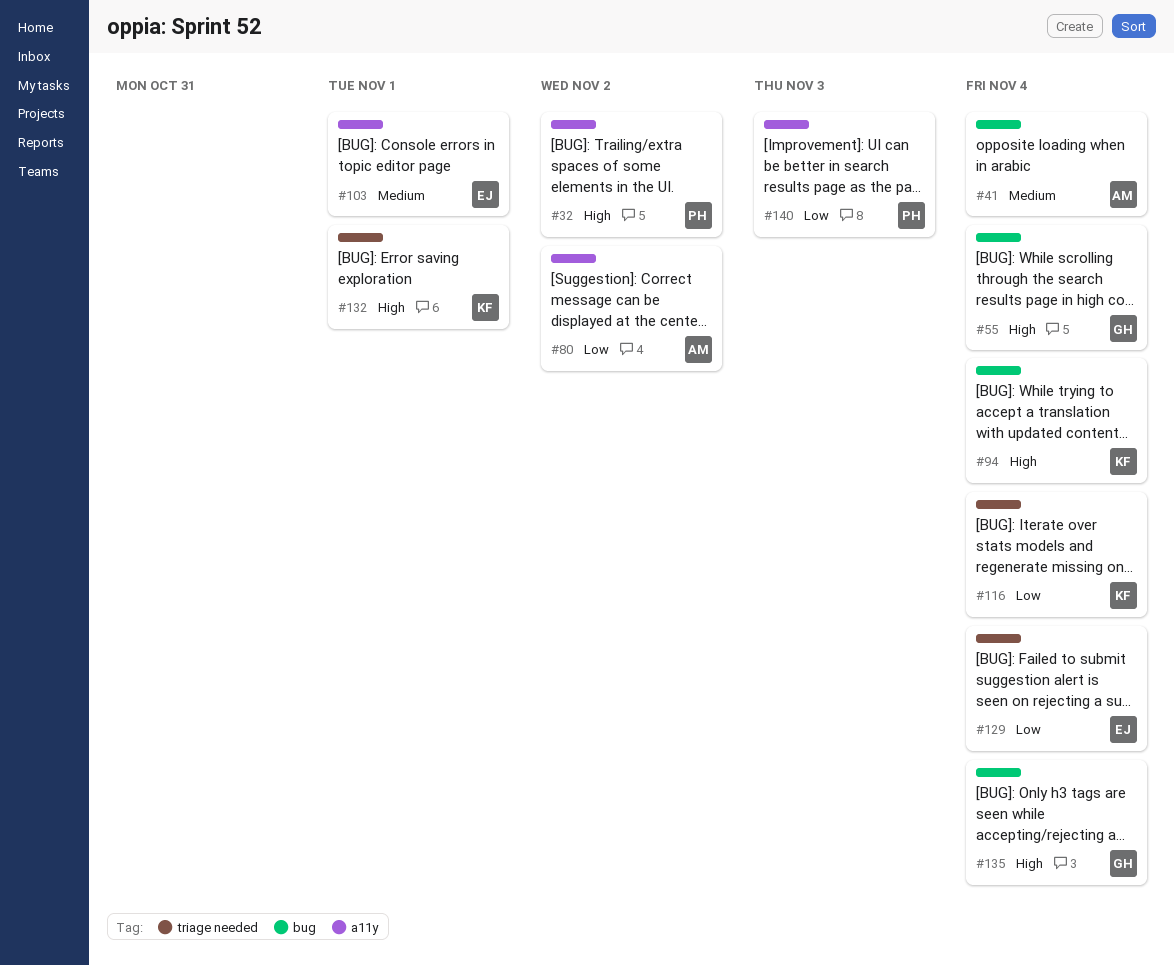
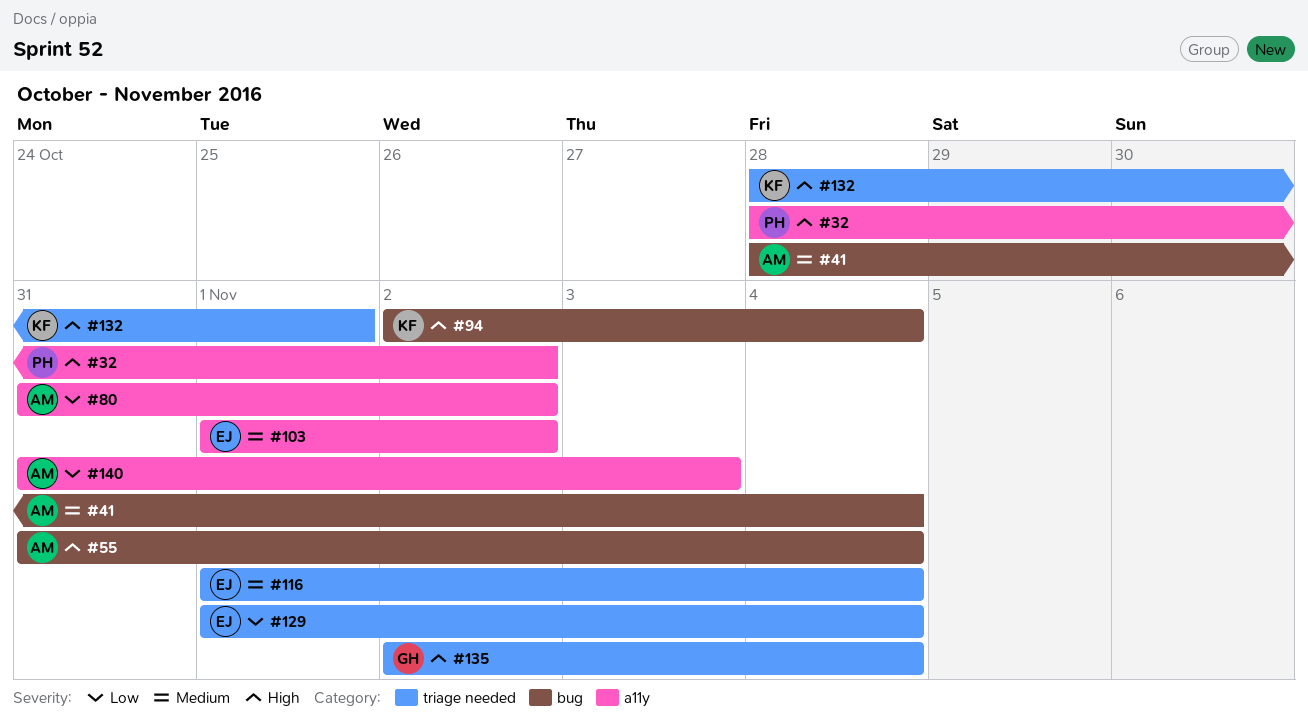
#55, owner: GH -> AM
#103, due: Nov 1 -> Nov 2
#116, owner: KF -> EJ
#116, priority: Low -> Medium
#135, label: bug -> triage needed
#140, owner: PH -> AM

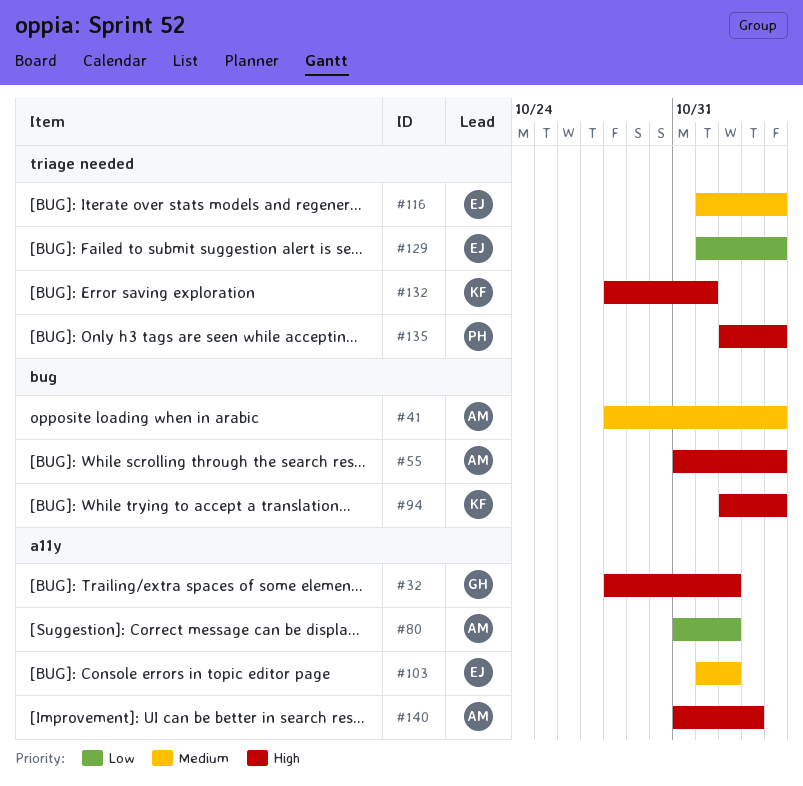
#32, owner: PH -> GH
#135, owner: GH -> PH
#140, priority: Low -> High

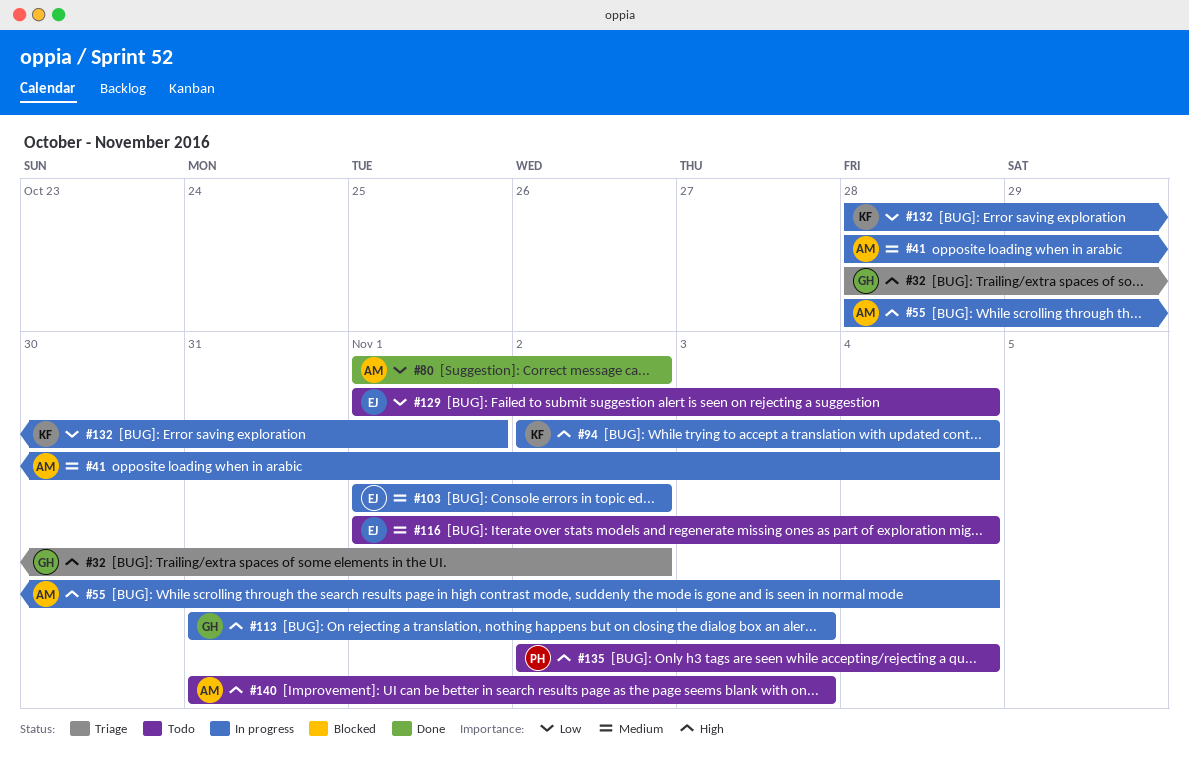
#55, start: Oct 31 -> Oct 28
#80, start: Oct 31 -> Nov 1
#113: none -> present
#132, priority: High -> Low

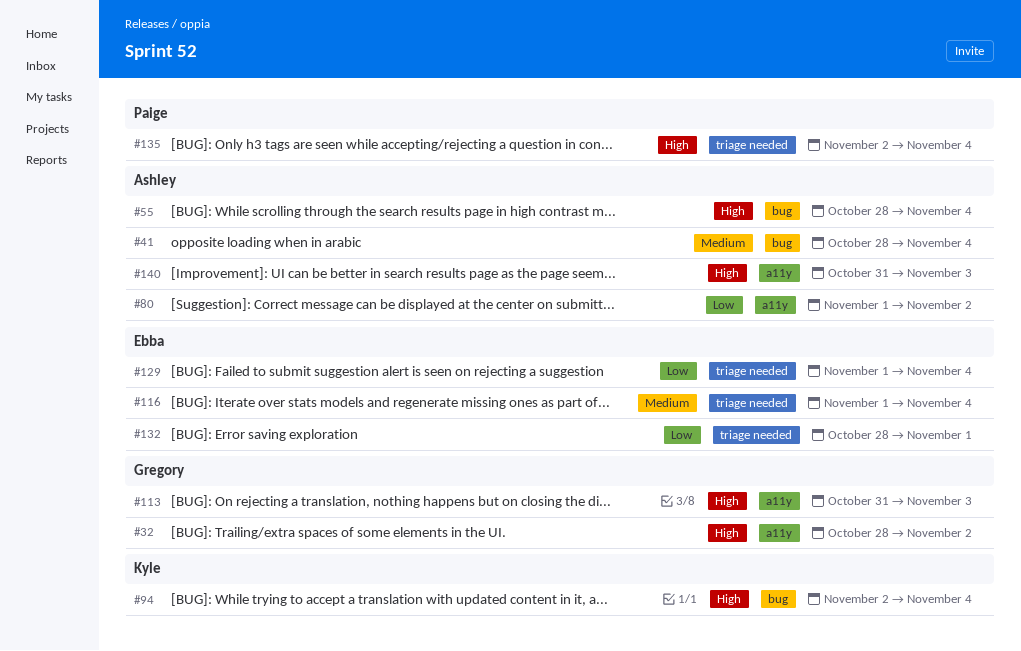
#103: present -> none
#132, owner: Kyle -> Ebba

